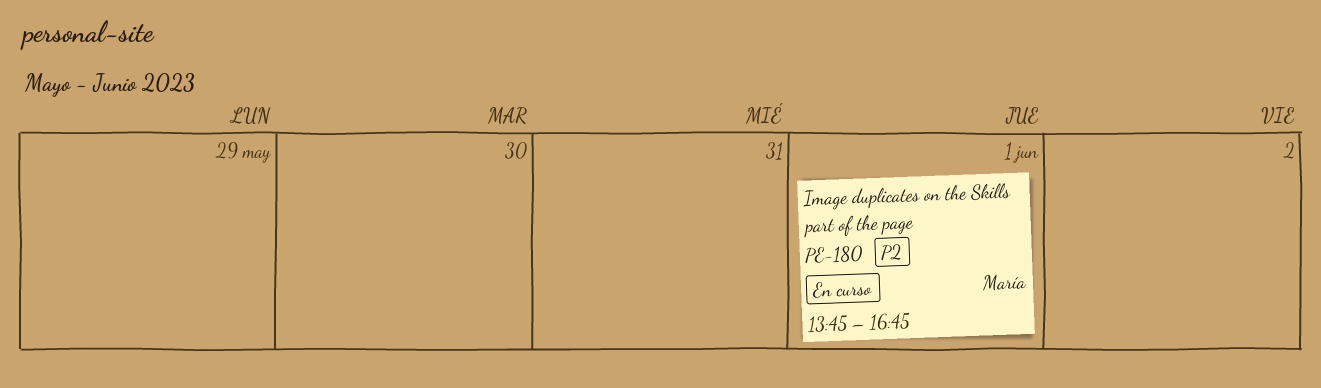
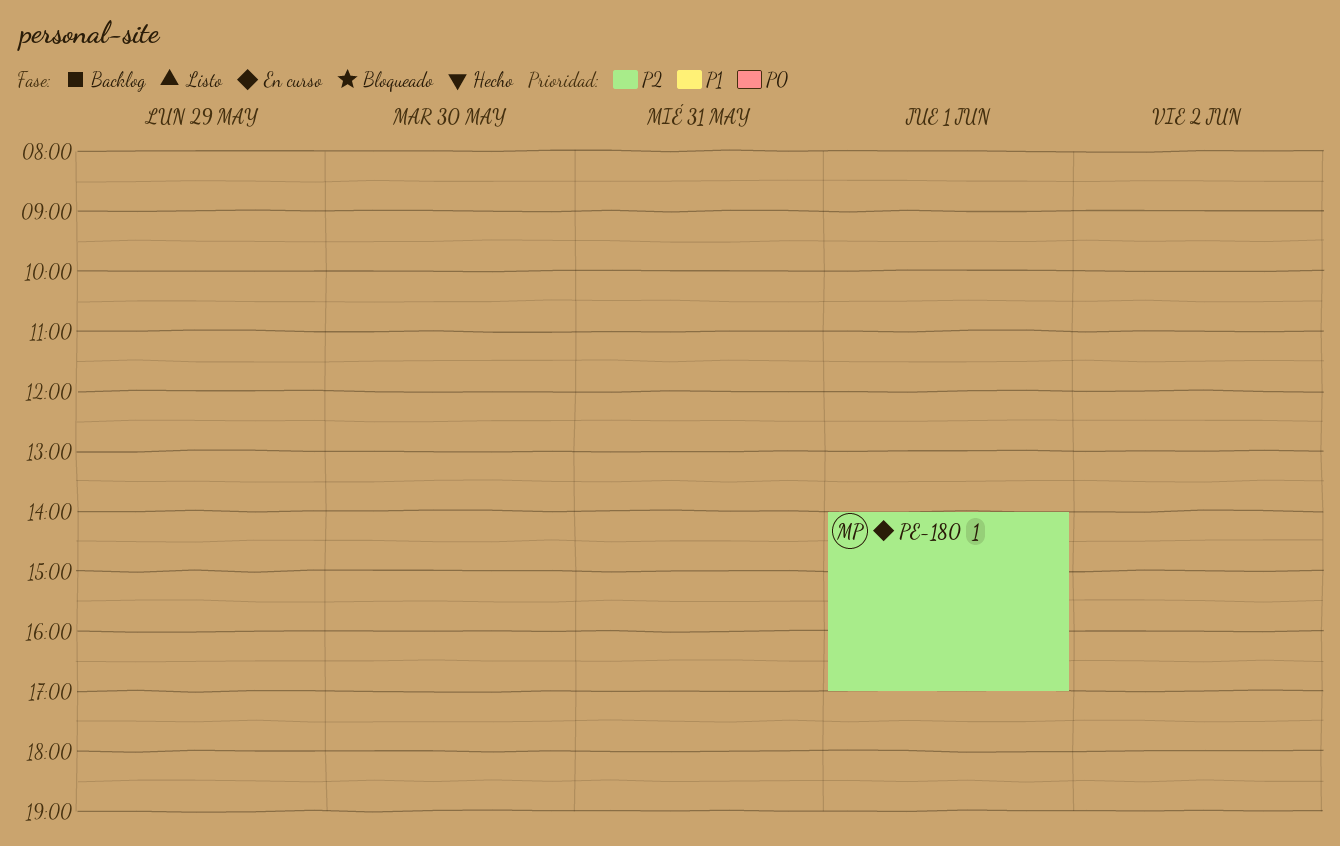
PE-180, begins: 13:45 -> 14:00
PE-180, ends: 16:45 -> 17:00

